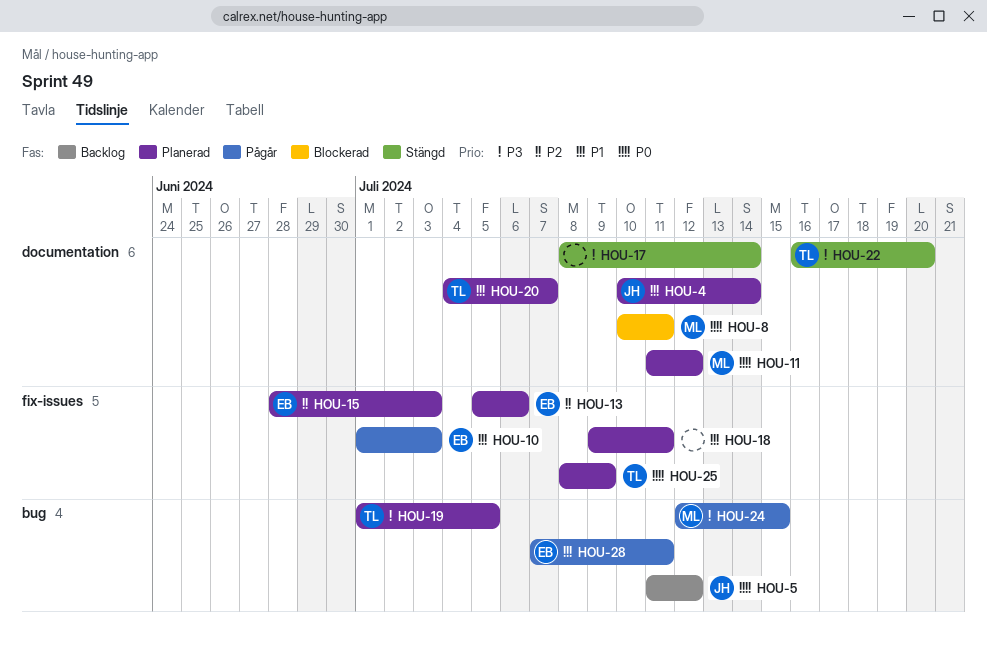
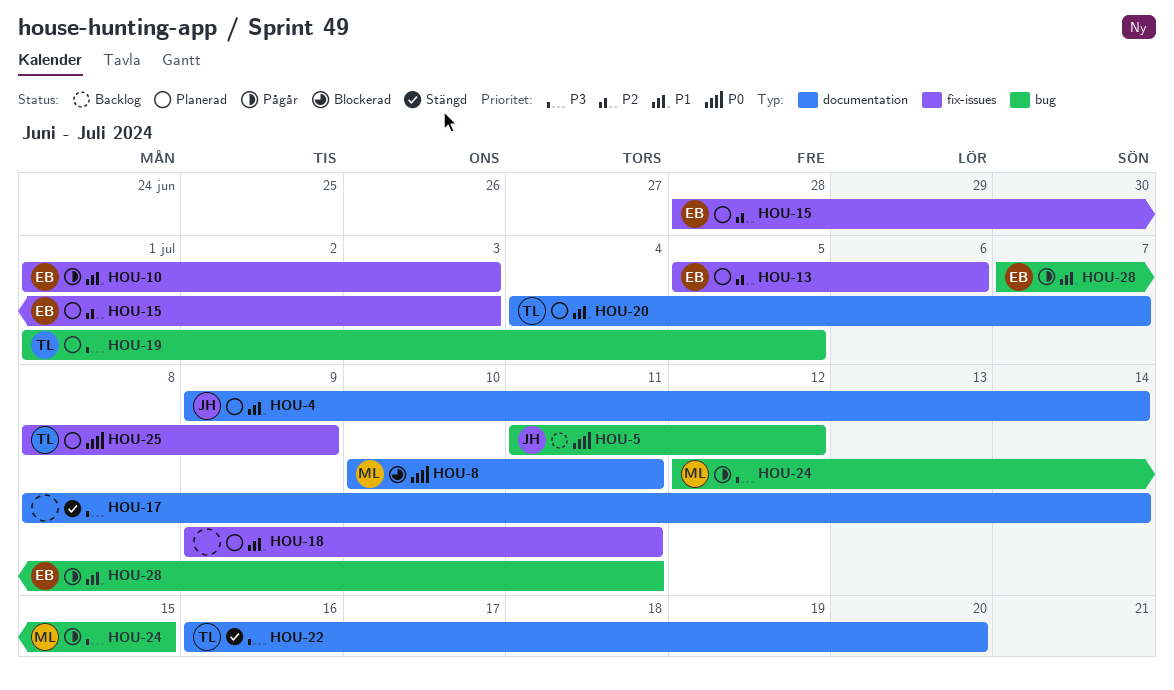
HOU-4, start: Jul 10 -> Jul 9
HOU-11: present -> none

